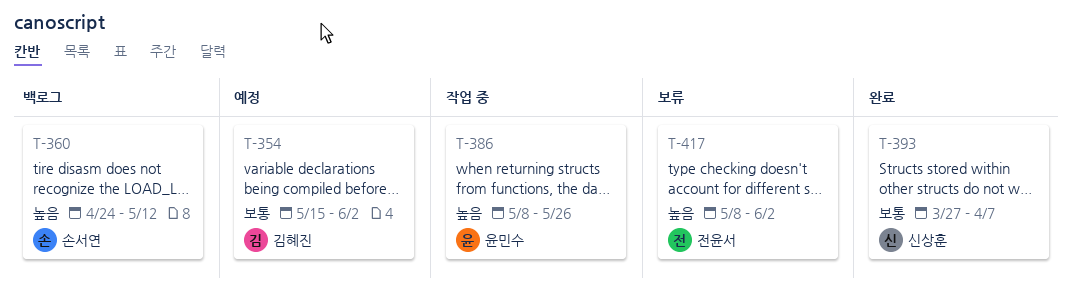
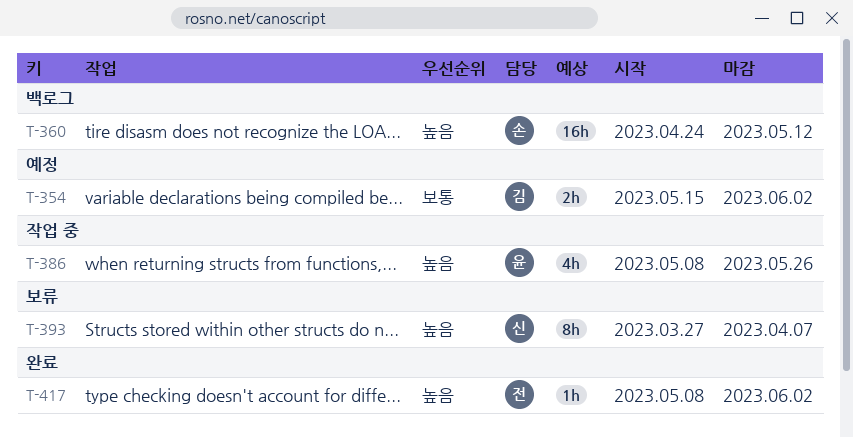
T-393, status: 완료 -> 보류
T-393, priority: 보통 -> 높음
T-417, status: 보류 -> 완료

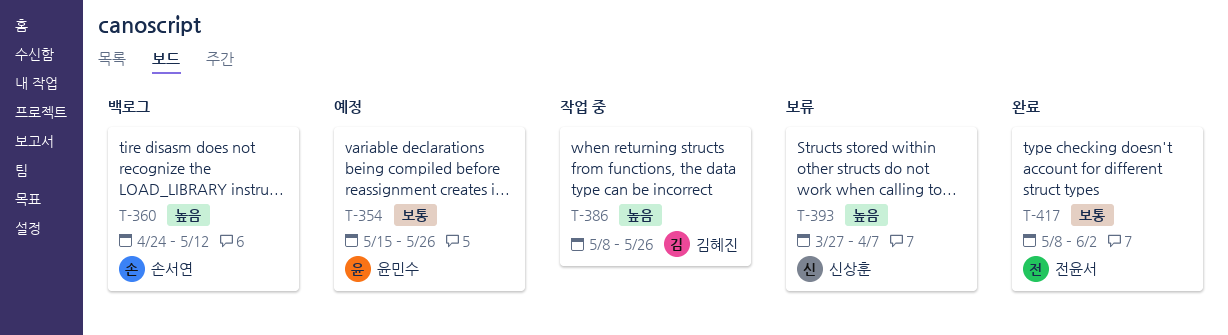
T-354, owner: 김혜진 -> 윤민수
T-354, due: Jun 2 -> May 26
T-386, owner: 윤민수 -> 김혜진
T-417, priority: 높음 -> 보통

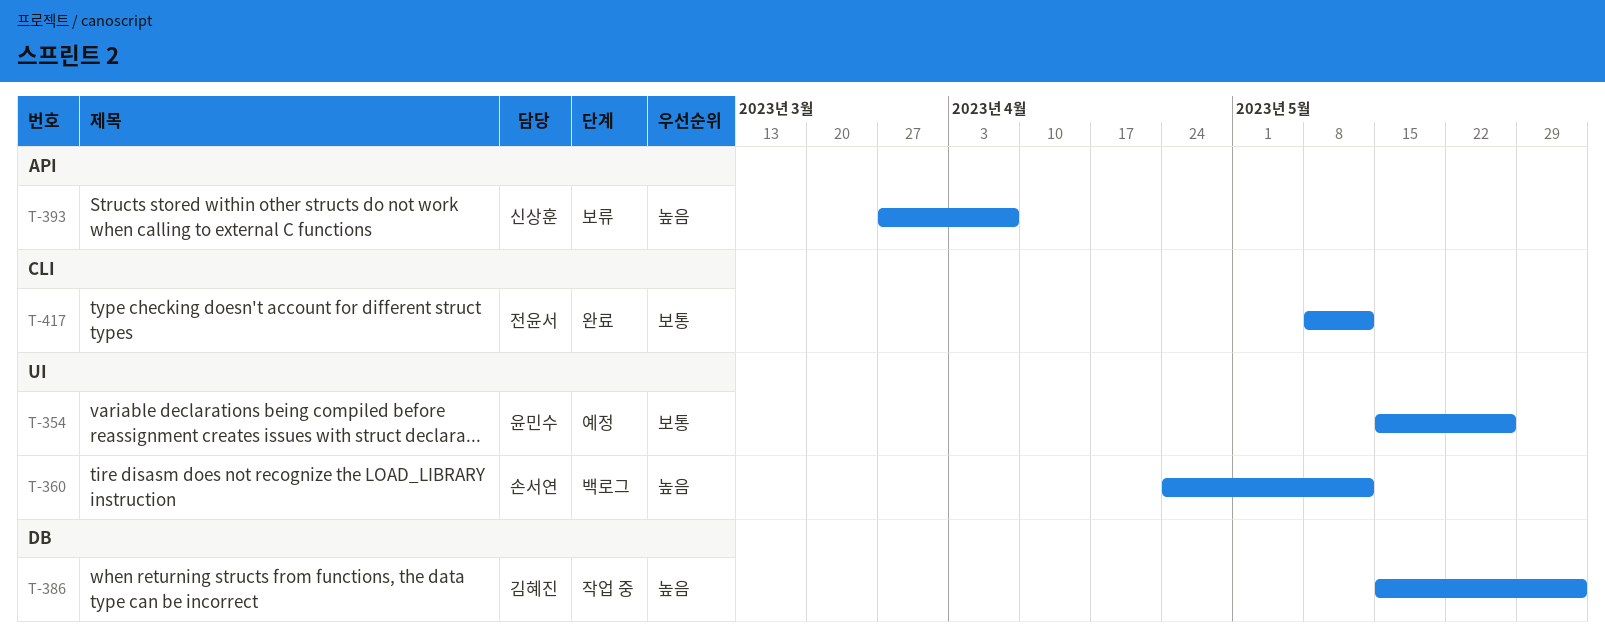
T-386, start: May 8 -> May 15
T-386, due: May 26 -> Jun 2
T-417, due: Jun 2 -> May 12

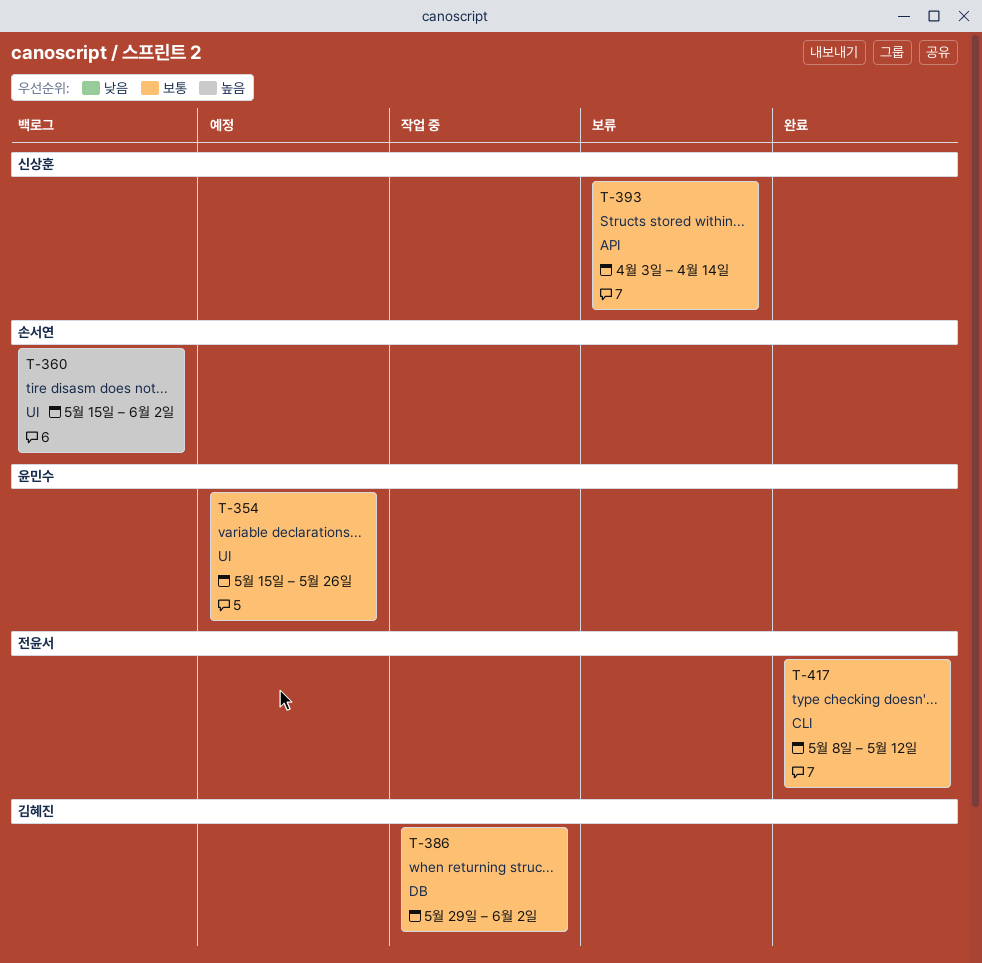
T-360, start: Apr 24 -> May 15
T-360, due: May 12 -> Jun 2
T-386, priority: 높음 -> 보통
T-386, start: May 15 -> May 29
T-393, priority: 높음 -> 보통
T-393, start: Mar 27 -> Apr 3
T-393, due: Apr 7 -> Apr 14

